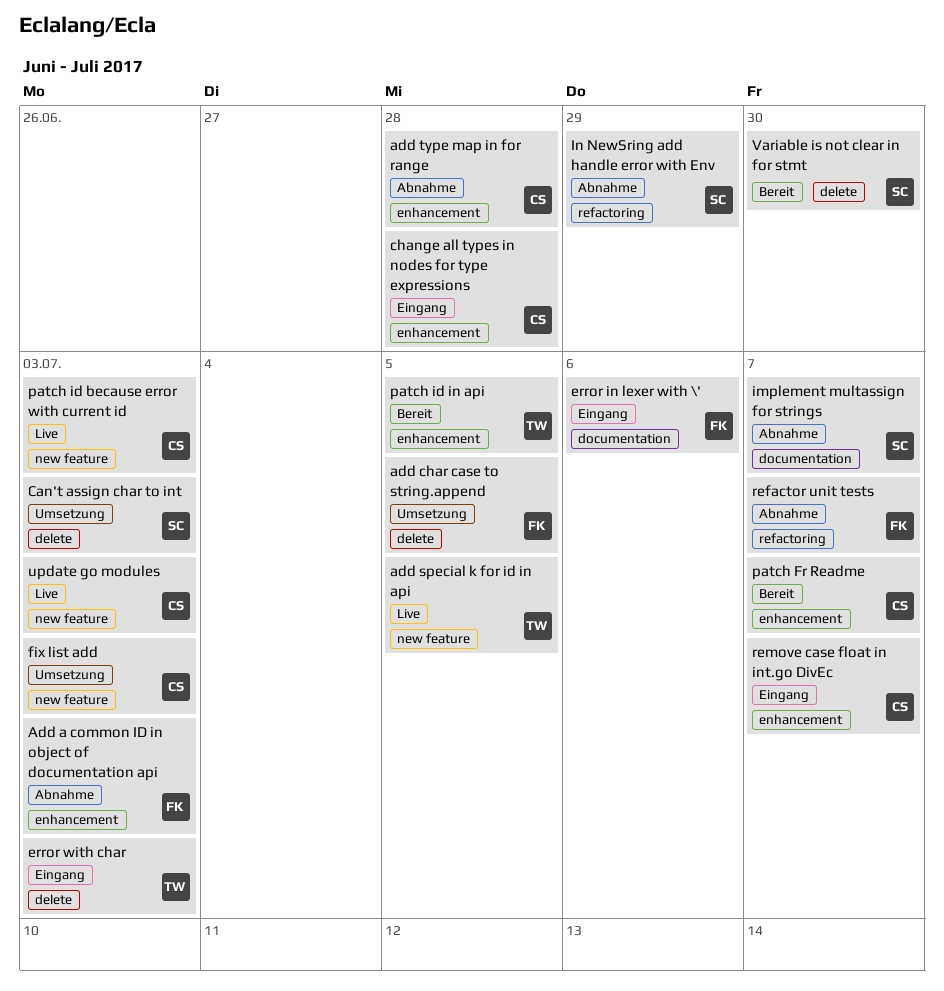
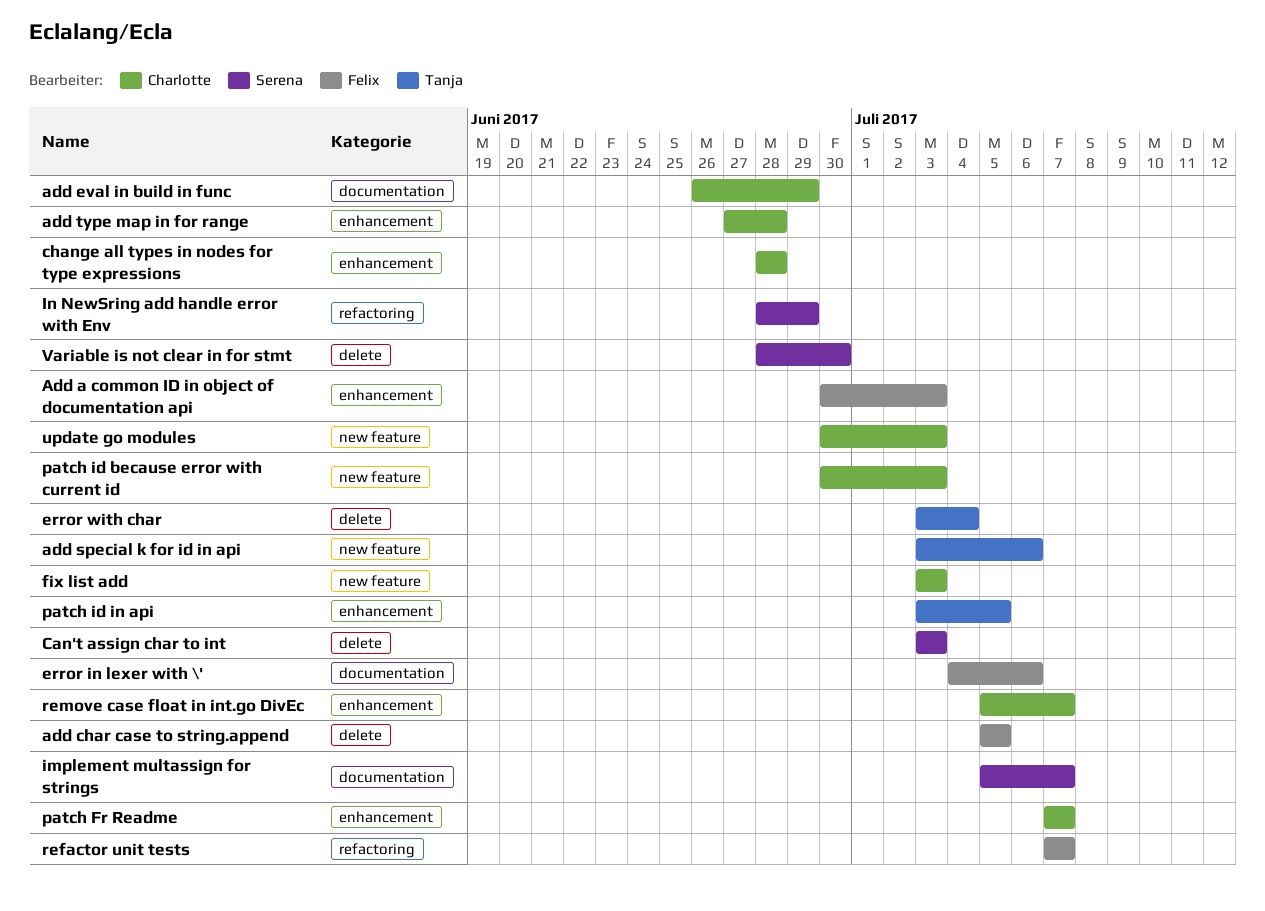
add eval in build in func: none -> present
add special k for id in api, due: Jul 5 -> Jul 6
error with char, due: Jul 3 -> Jul 4

